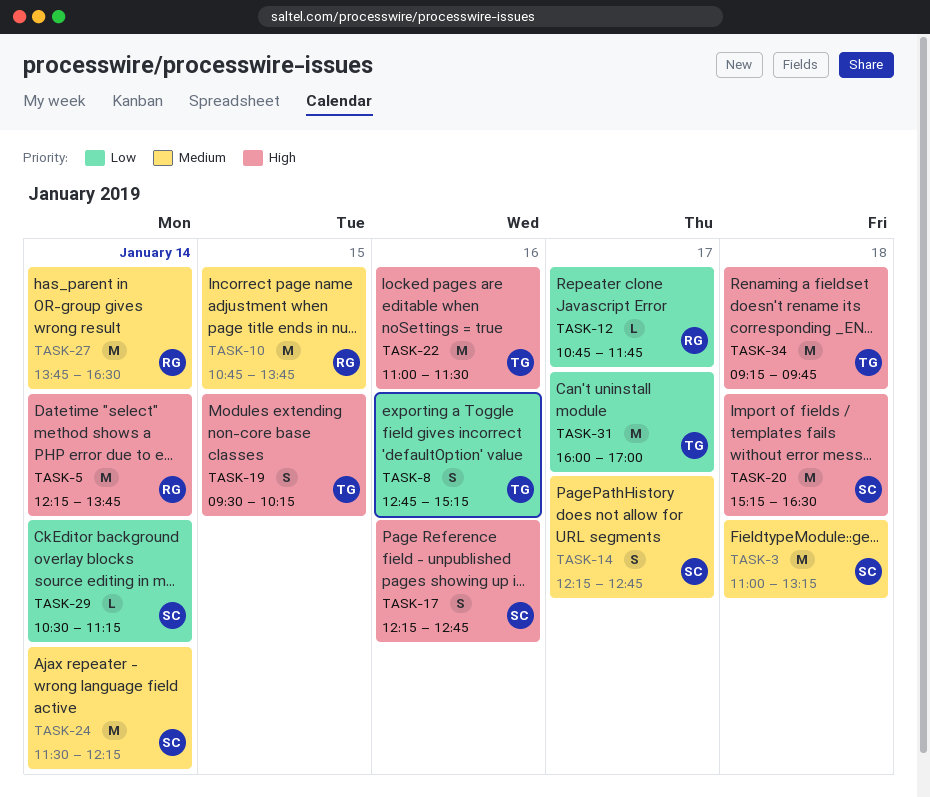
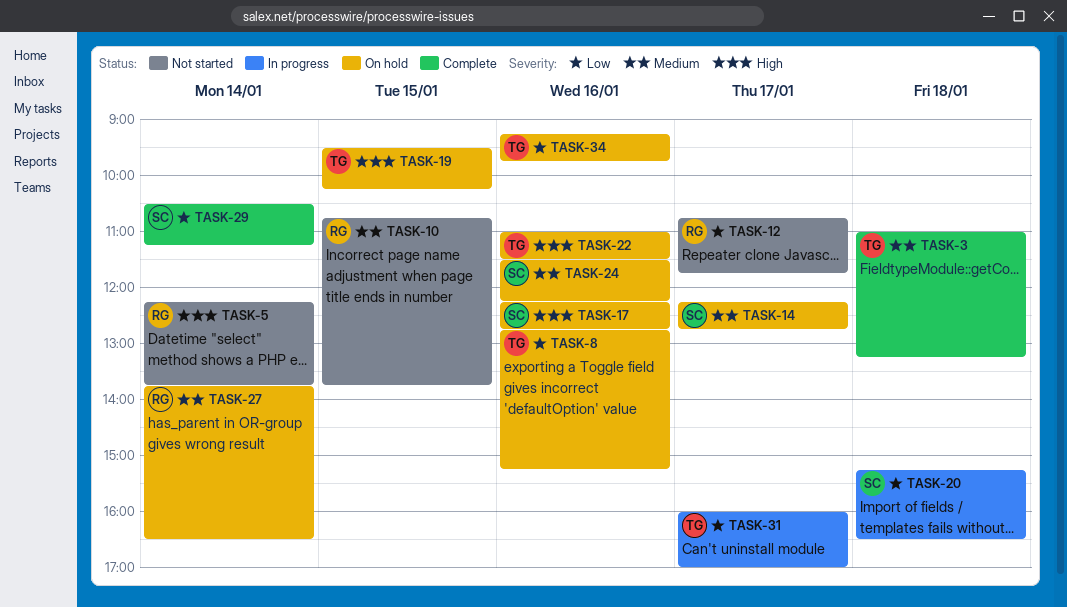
TASK-3, owner: SC -> TG
TASK-20, priority: High -> Low
TASK-24, day: Jan 14 -> Jan 16
TASK-34, priority: High -> Low
TASK-34, day: Jan 18 -> Jan 16

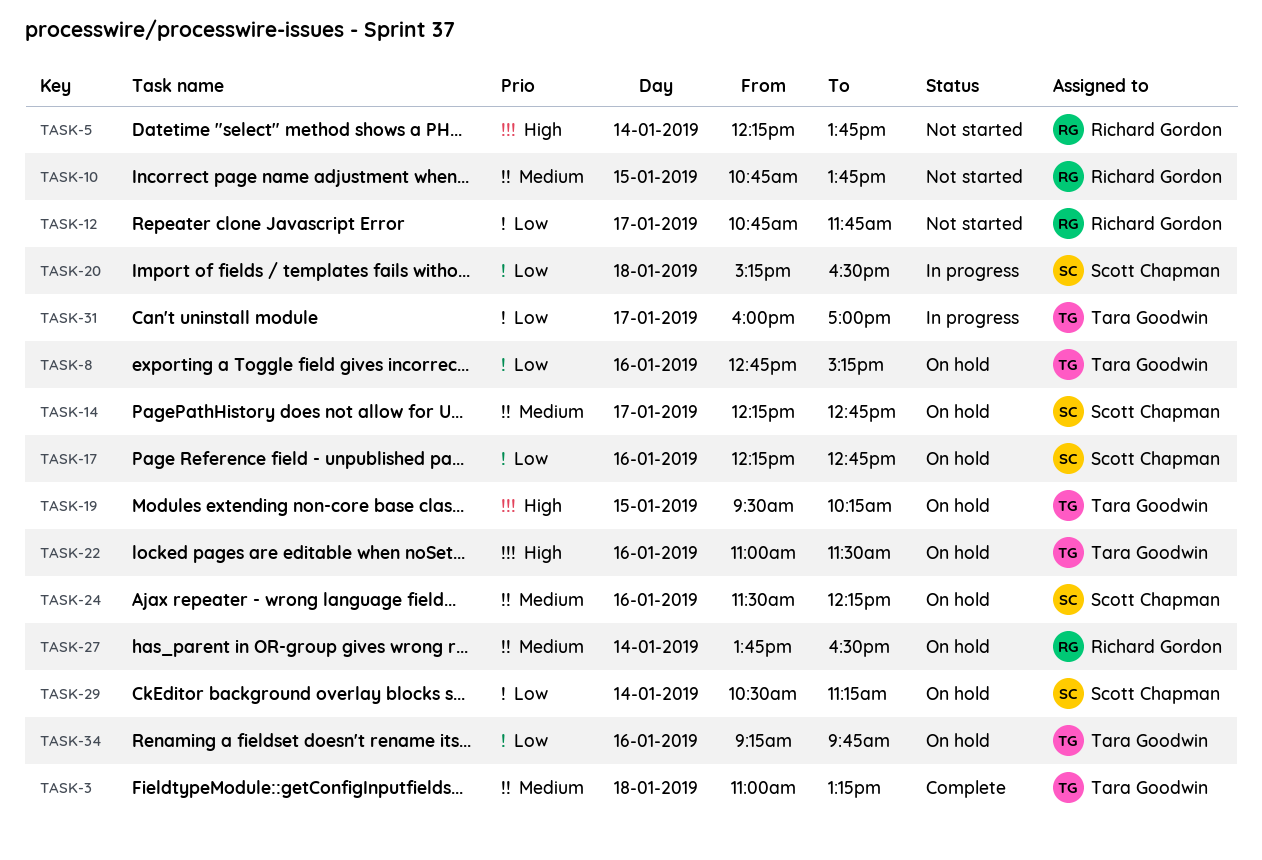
TASK-17, priority: High -> Low
TASK-29, status: Complete -> On hold

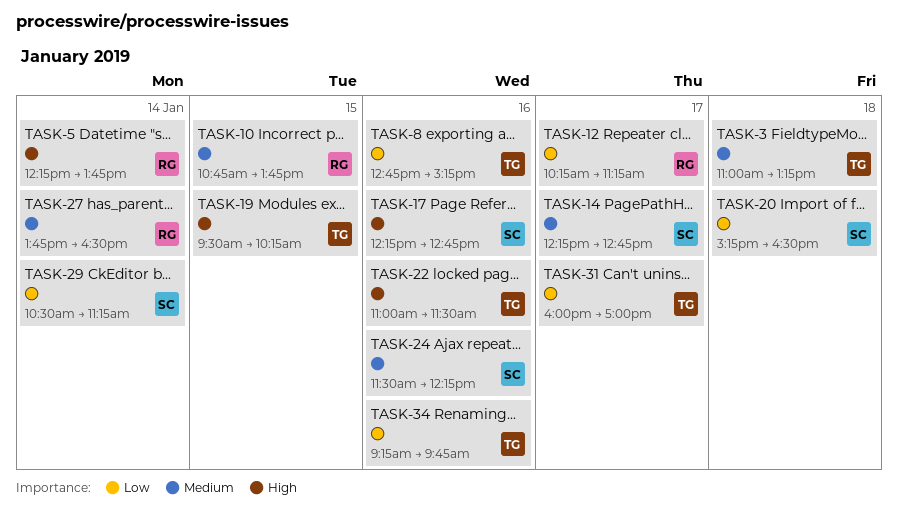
TASK-12, begins: 10:45 -> 10:15
TASK-12, ends: 11:45 -> 11:15
TASK-17, priority: Low -> High

